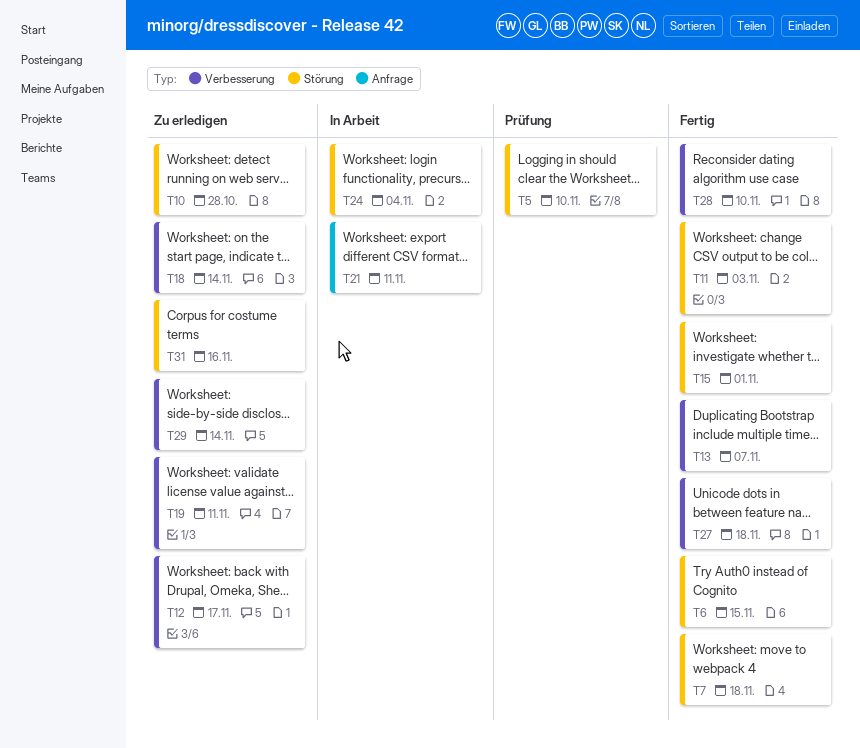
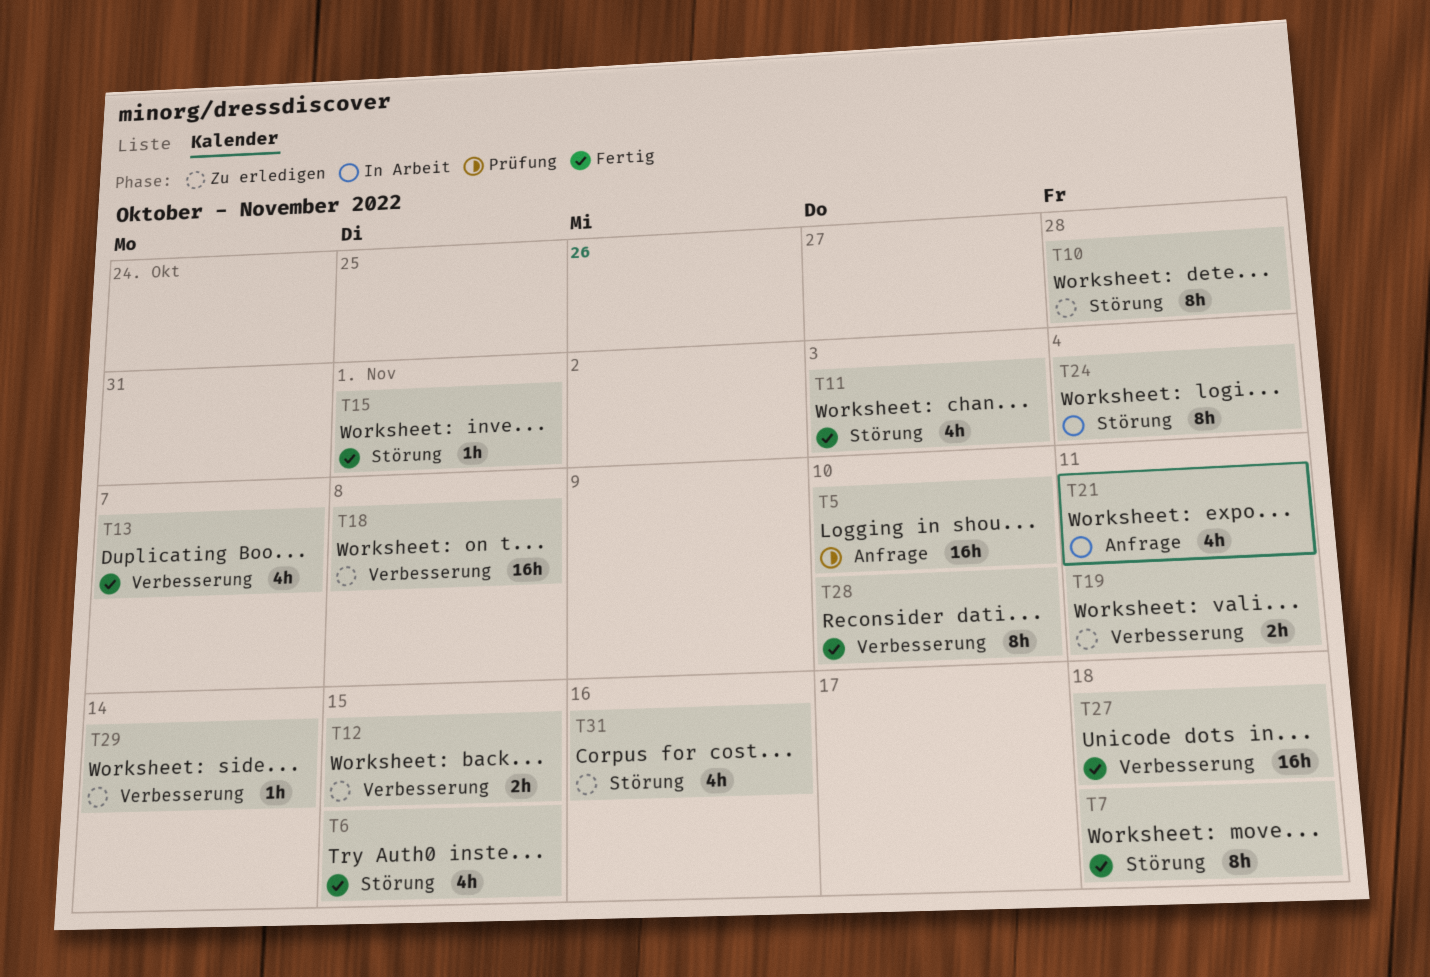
T5, label: Störung -> Anfrage
T12, due: Nov 17 -> Nov 15
T18, due: Nov 14 -> Nov 8

